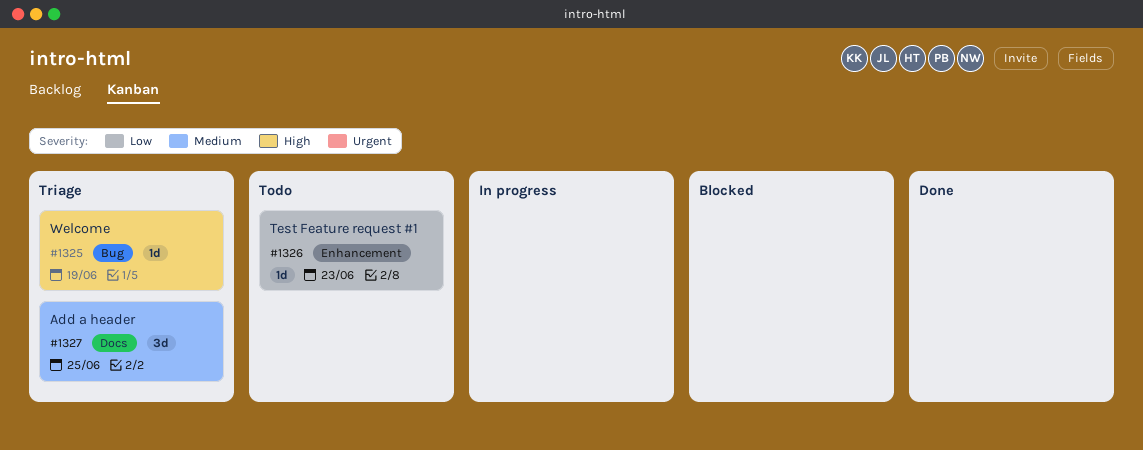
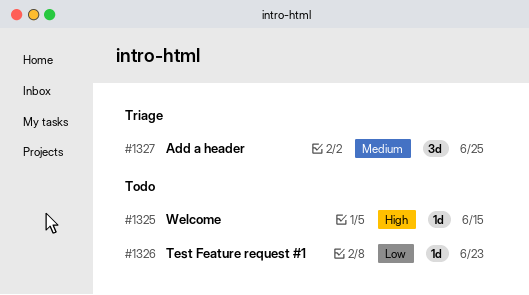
#1325, status: Triage -> Todo
#1325, due: Jun 19 -> Jun 15

